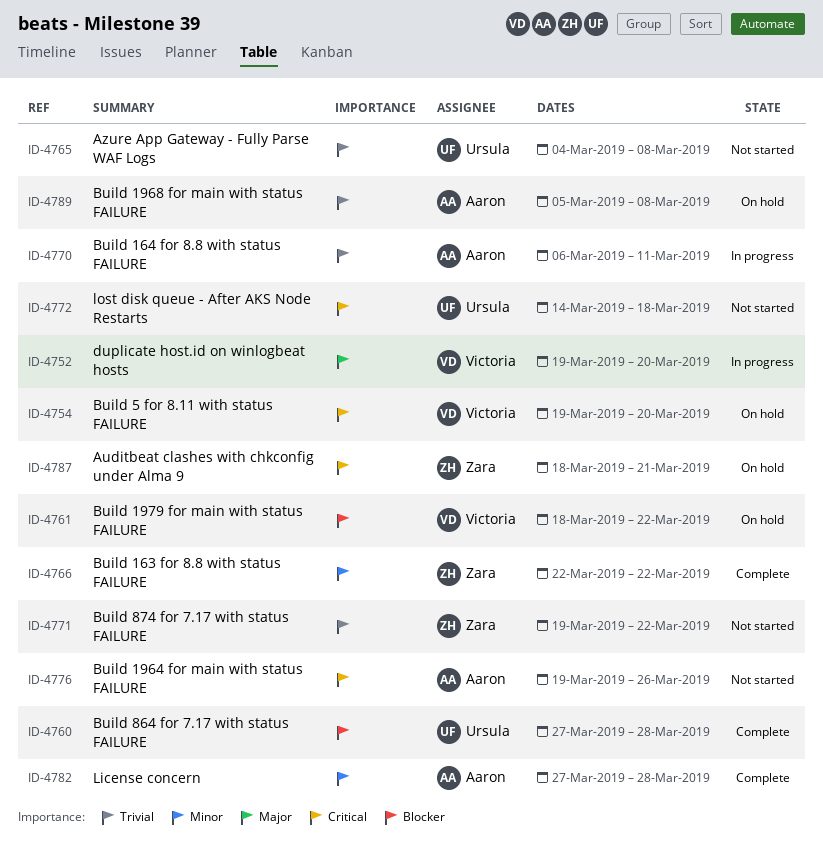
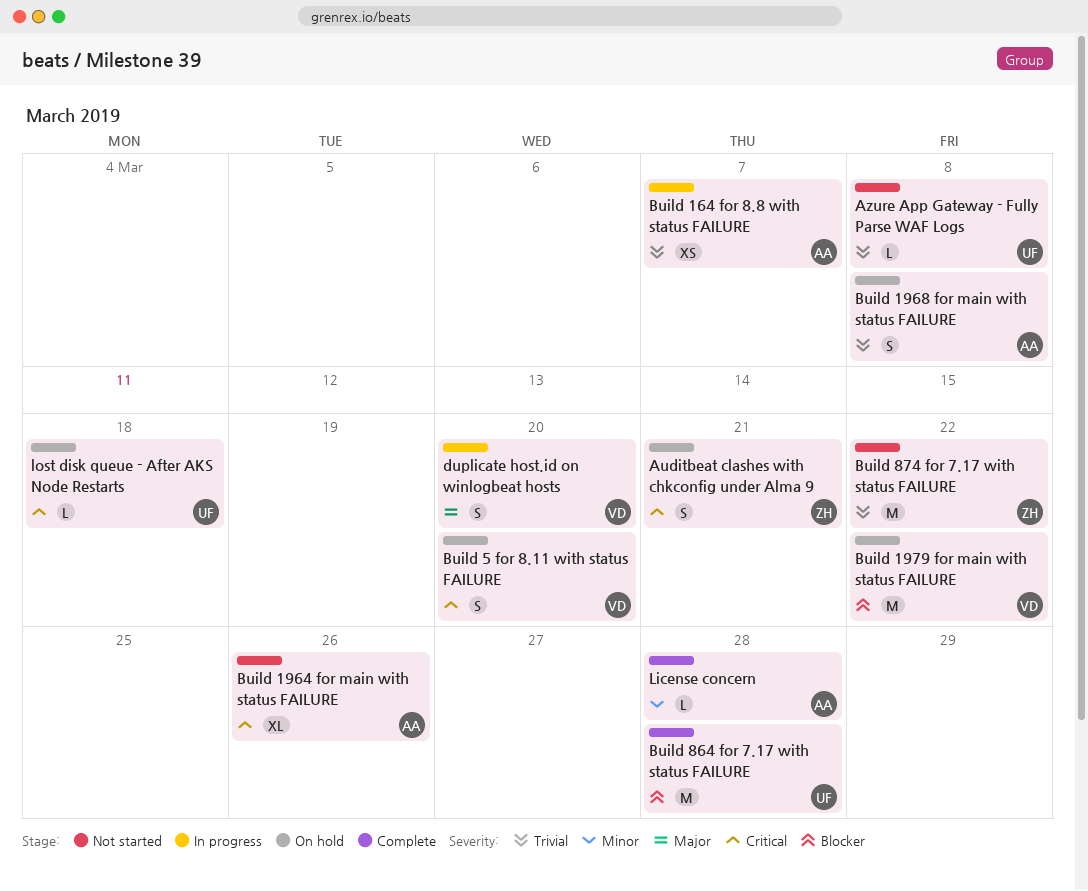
Build 163 for 8.8 with status FAILURE: present -> none
Build 164 for 8.8 with status FAILURE, due: Mar 11 -> Mar 7
lost disk queue - After AKS Node Restarts, status: Not started -> On hold

